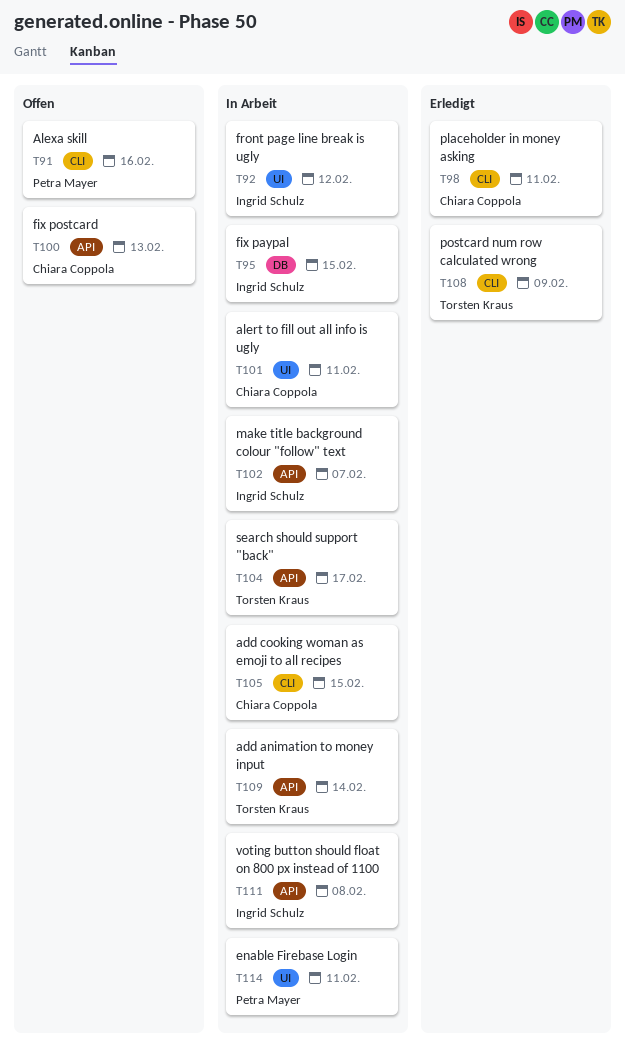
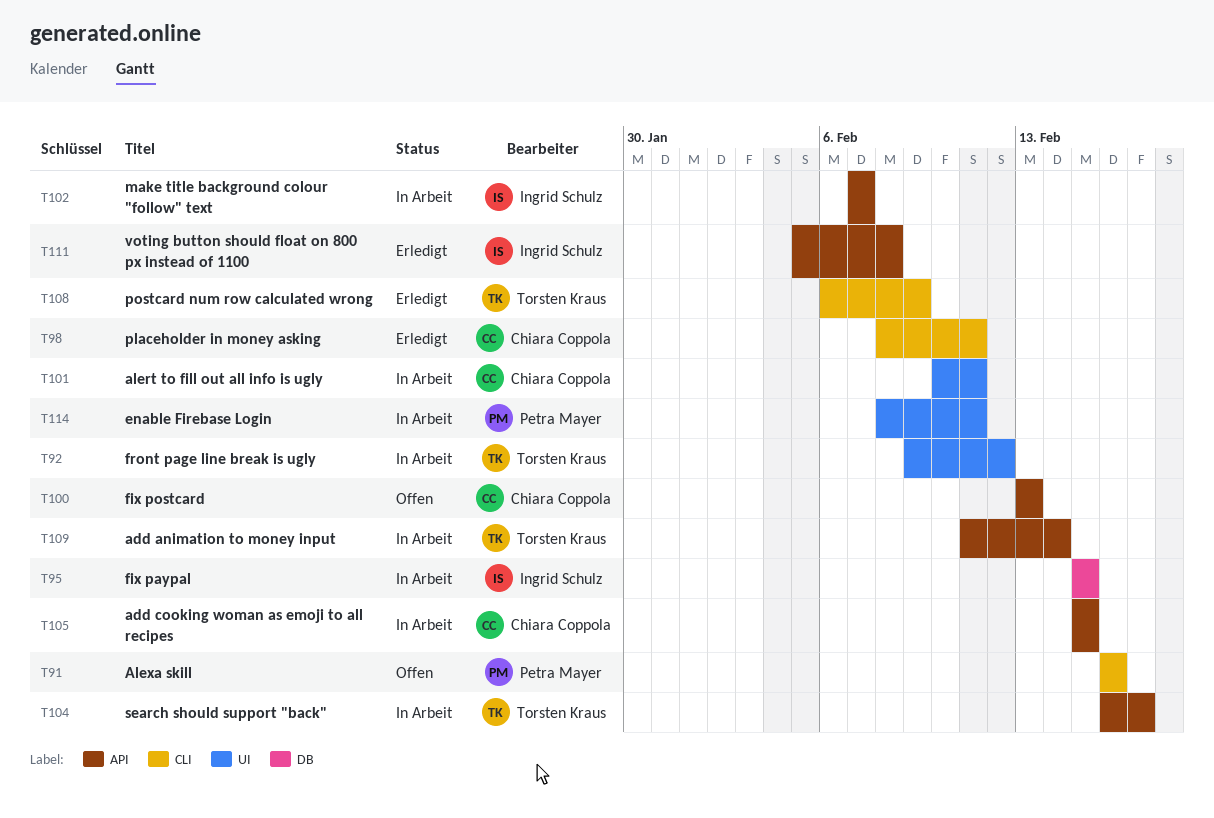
T92, owner: Ingrid Schulz -> Torsten Kraus
T105, label: CLI -> API
T111, status: In Arbeit -> Erledigt

